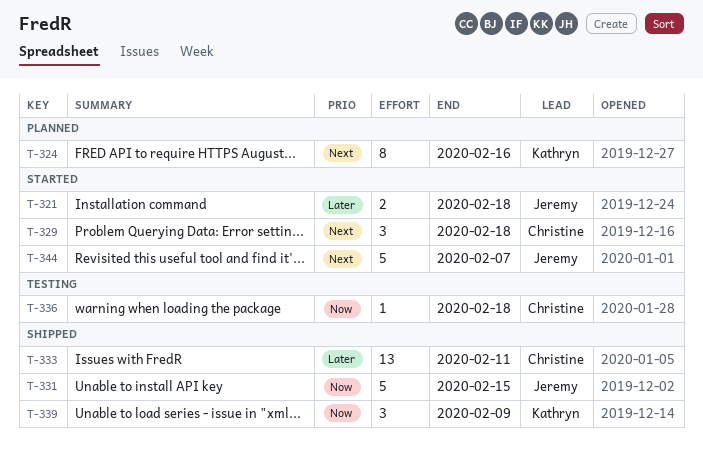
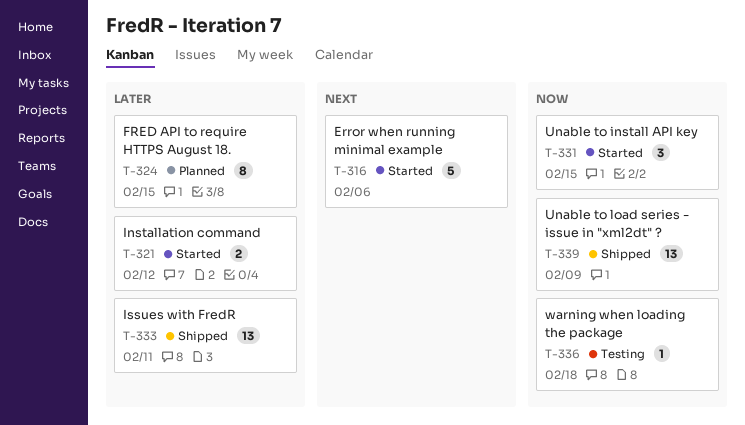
T-316: none -> present
T-321, due: Feb 18 -> Feb 12
T-324, priority: Next -> Later
T-324, due: Feb 16 -> Feb 15
T-329: present -> none
T-331, status: Shipped -> Started
T-331, estimate: 5 -> 3
T-339, estimate: 3 -> 13
T-344: present -> none

